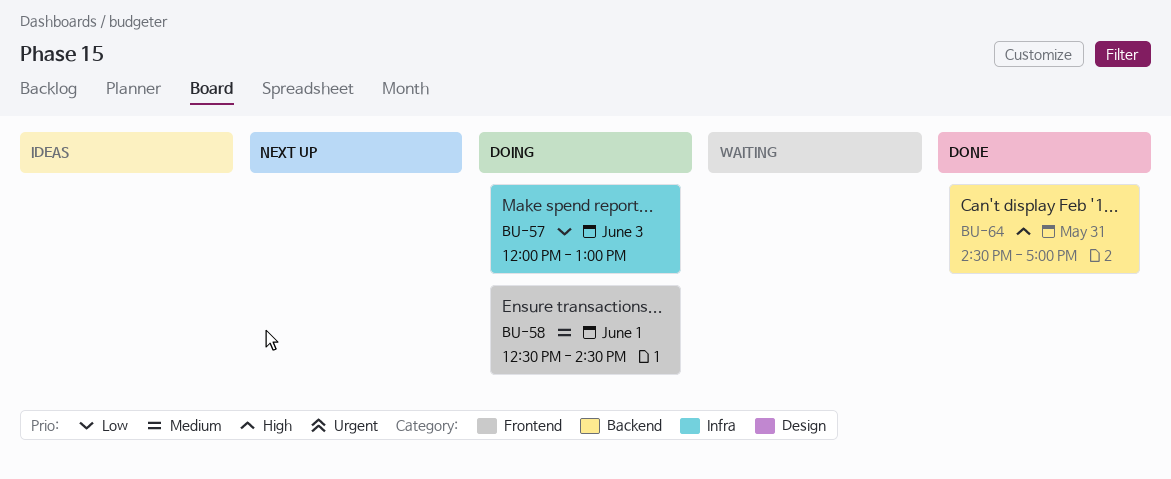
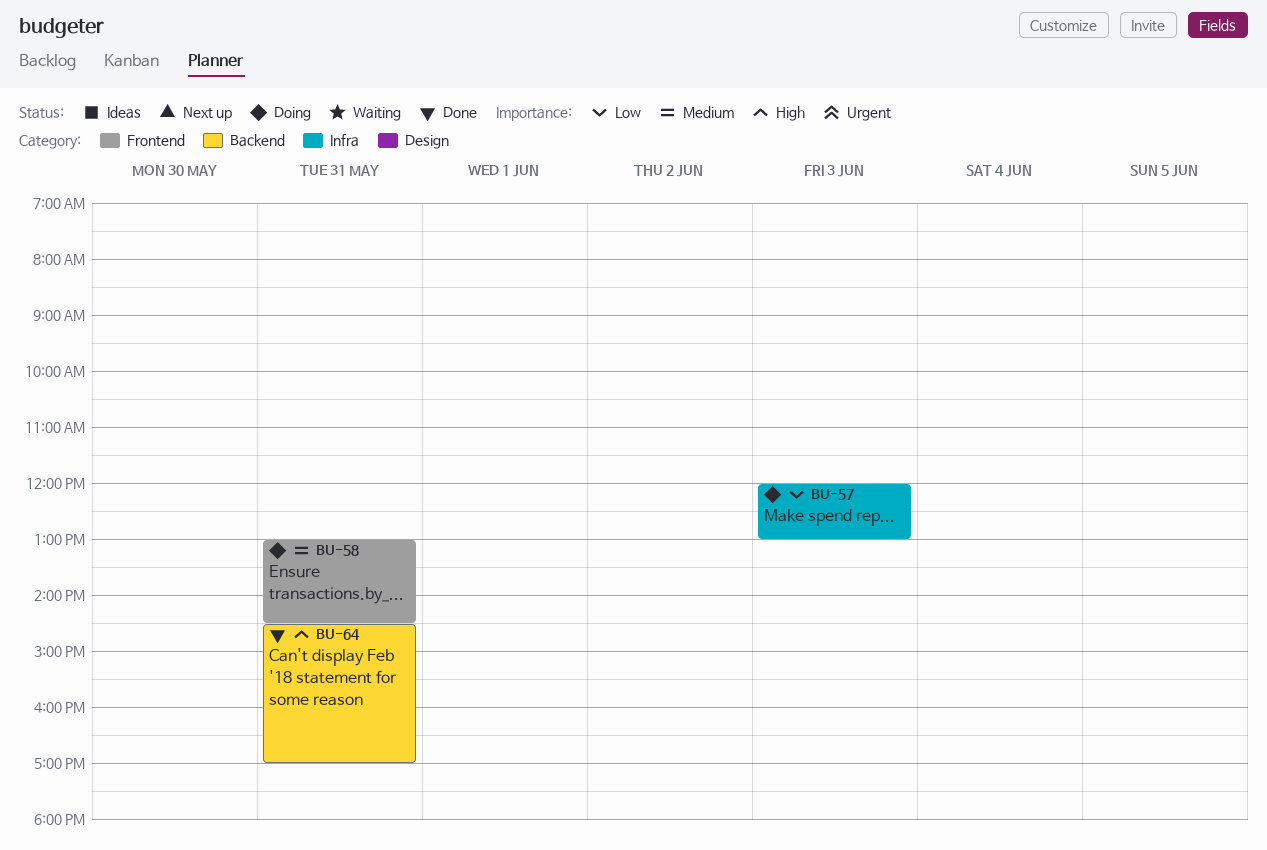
BU-58, day: Jun 1 -> May 31
BU-58, begins: 12:30 -> 13:00

